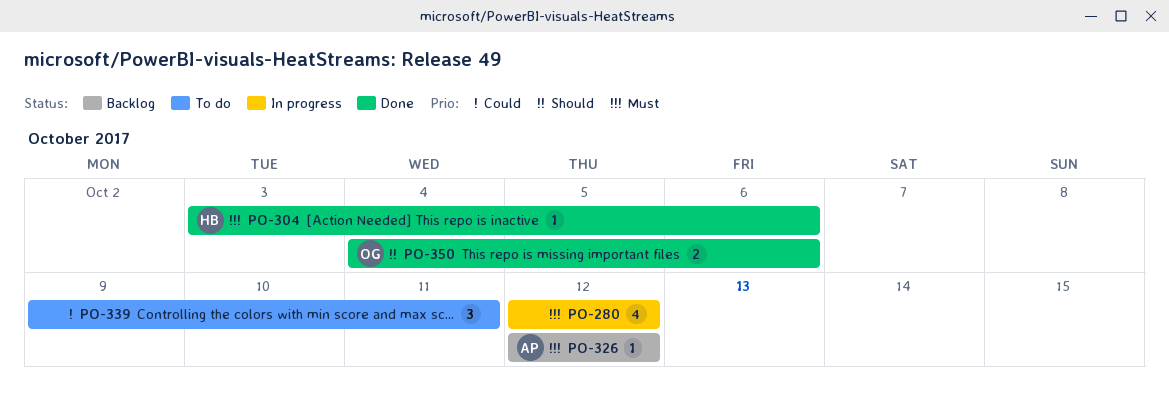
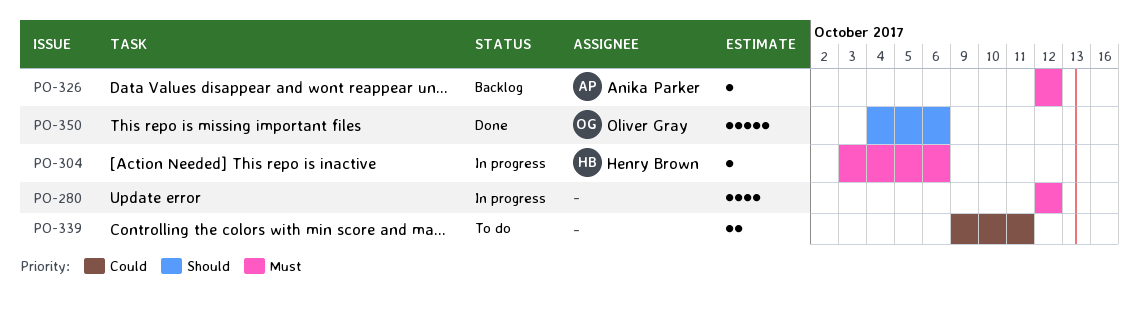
PO-304, status: Done -> In progress
PO-339, estimate: 3 -> 2
PO-350, estimate: 2 -> 5

